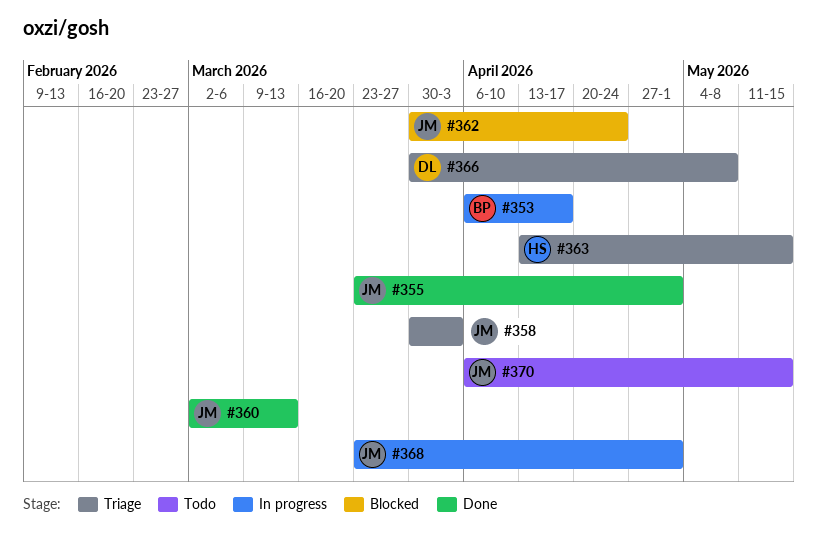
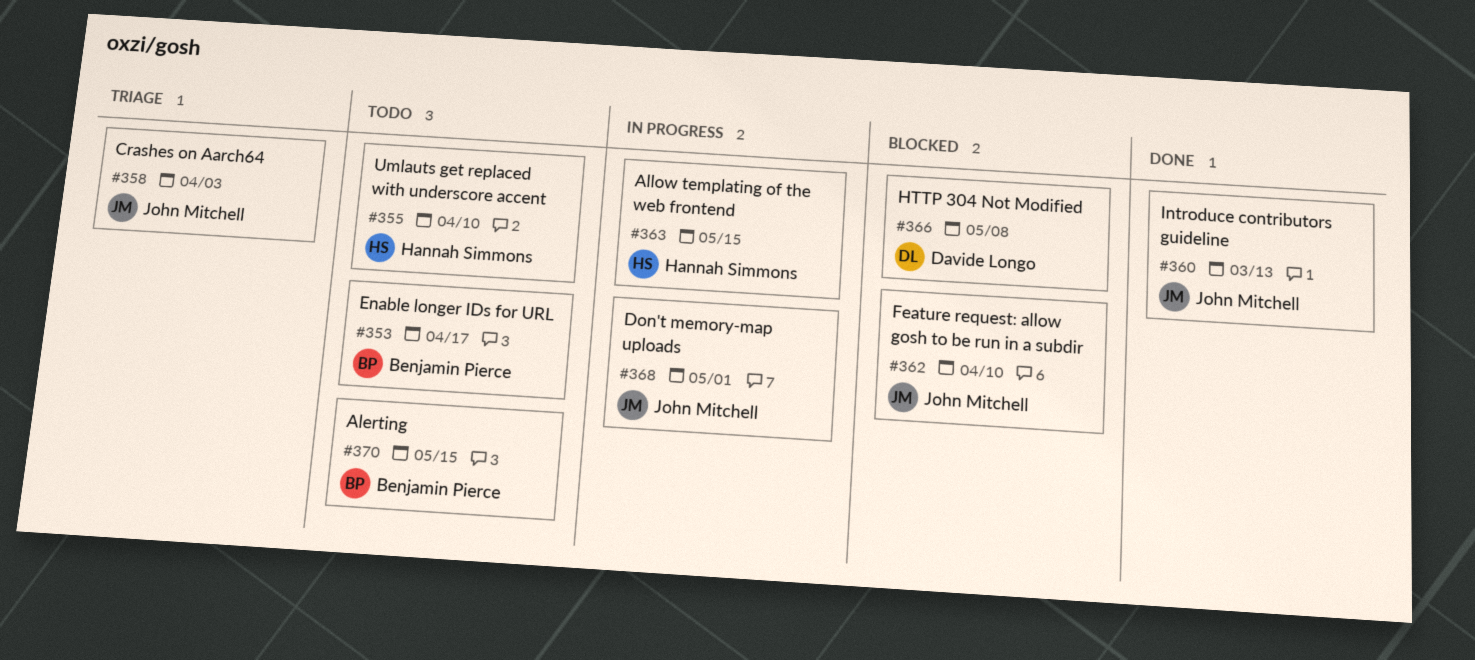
#353, status: In progress -> Todo
#355, status: Done -> Todo
#355, owner: John Mitchell -> Hannah Simmons
#355, due: May 1 -> Apr 10
#362, due: Apr 24 -> Apr 10
#363, status: Triage -> In progress
#366, status: Triage -> Blocked
#370, owner: John Mitchell -> Benjamin Pierce

